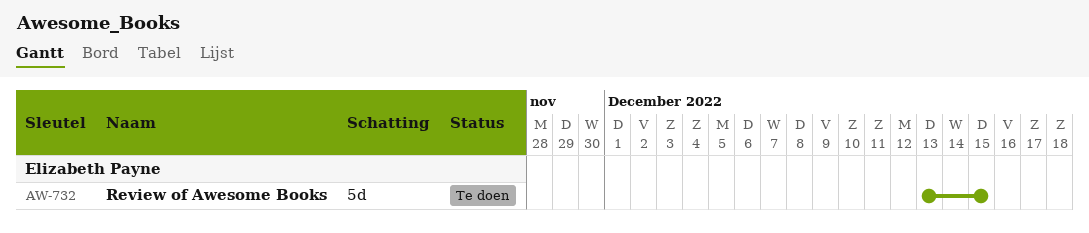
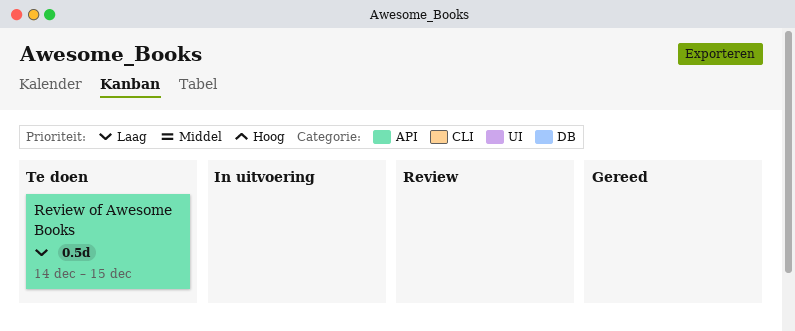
Review of Awesome Books, estimate: 5d -> 0.5d
Review of Awesome Books, start: Dec 13 -> Dec 14

